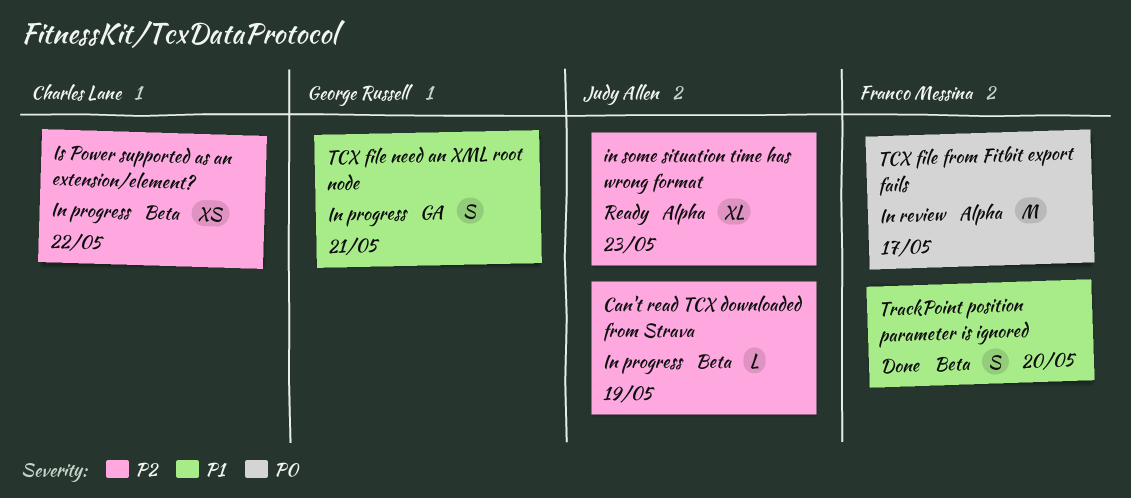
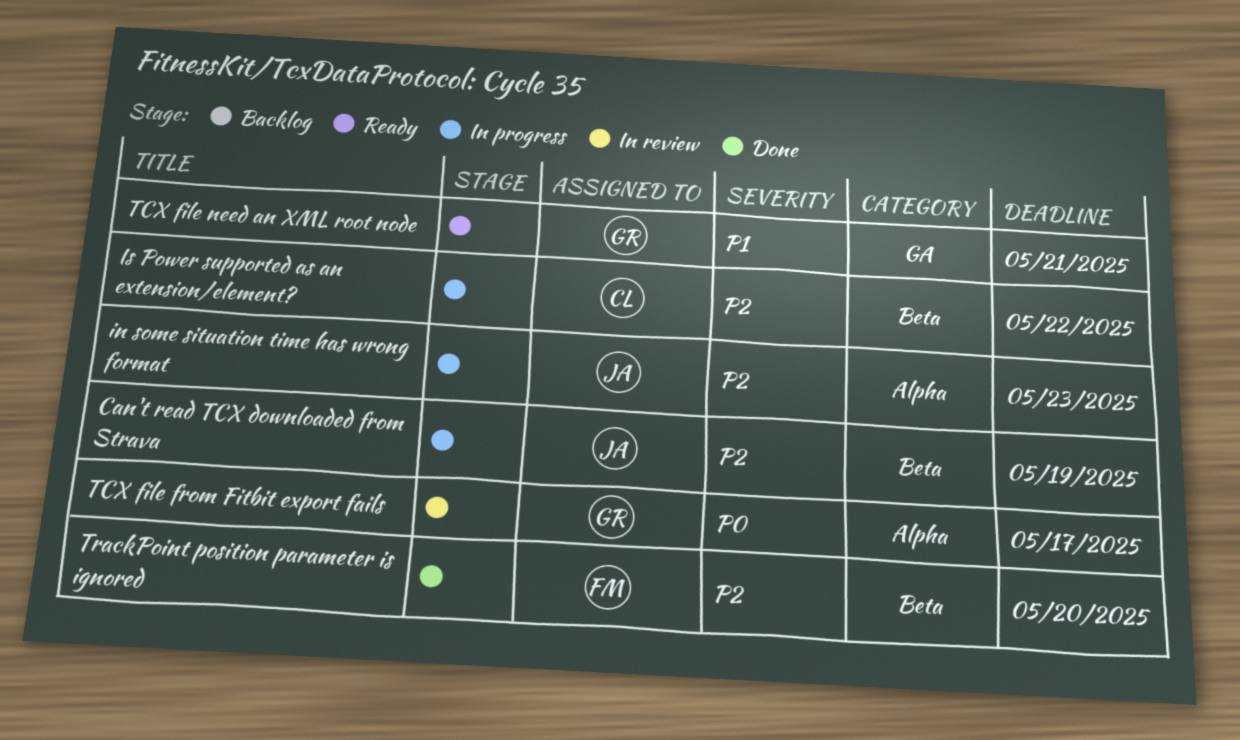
in some situation time has wrong format, status: Ready -> In progress
TCX file from Fitbit export fails, owner: Franco Messina -> George Russell
TCX file need an XML root node, status: In progress -> Ready
TrackPoint position parameter is ignored, priority: P1 -> P2

